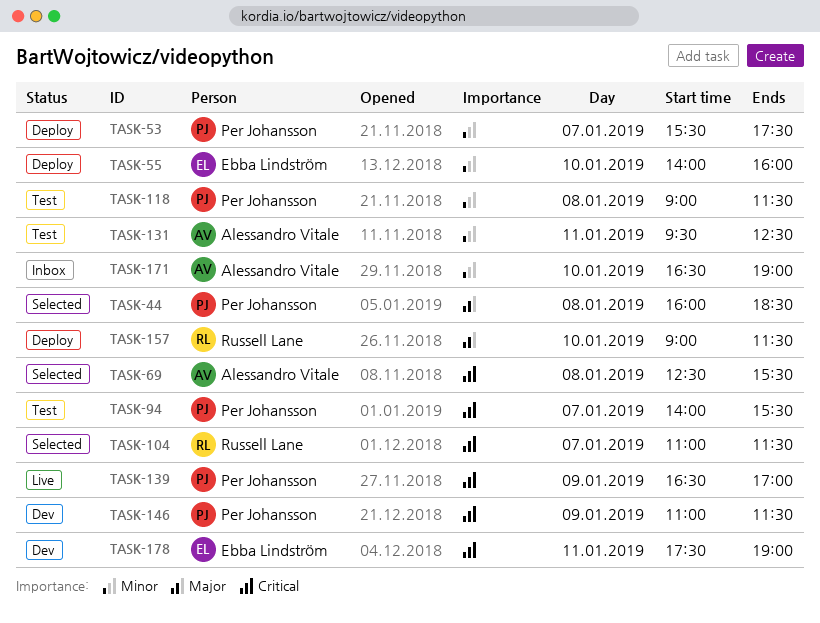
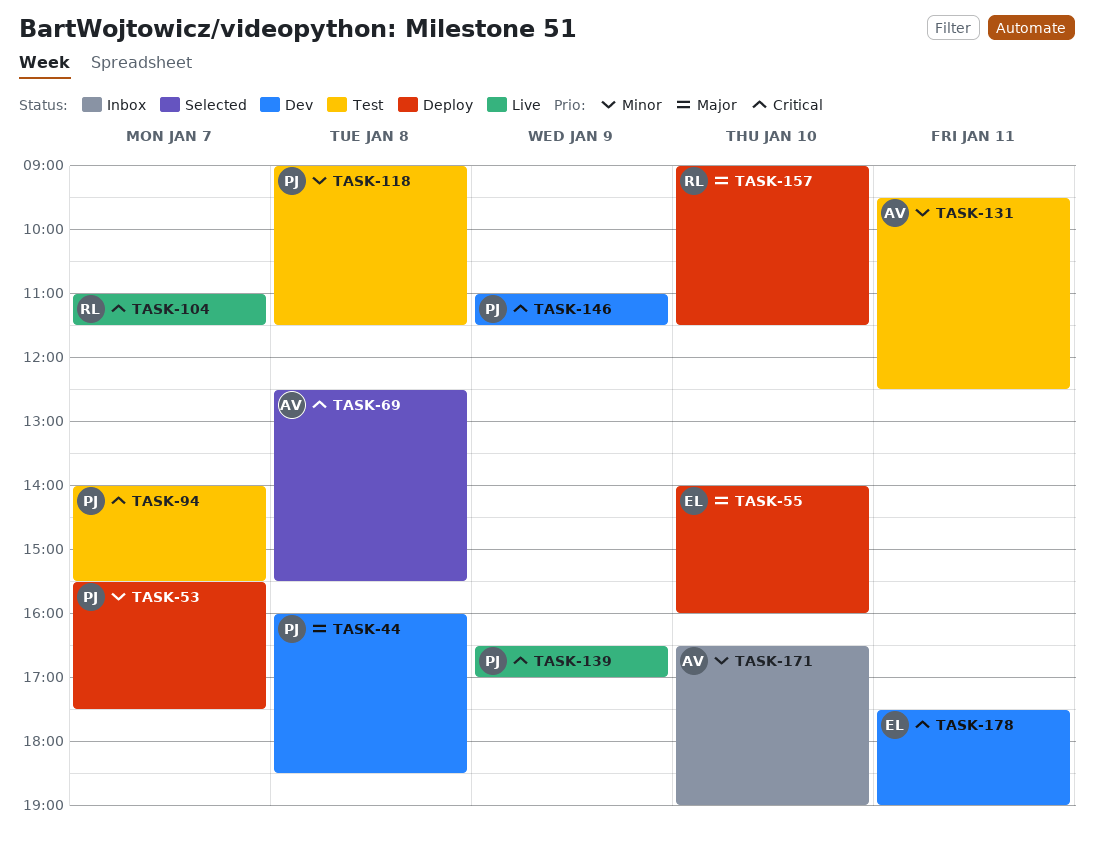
TASK-44, status: Selected -> Dev
TASK-55, priority: Minor -> Major
TASK-104, status: Selected -> Live

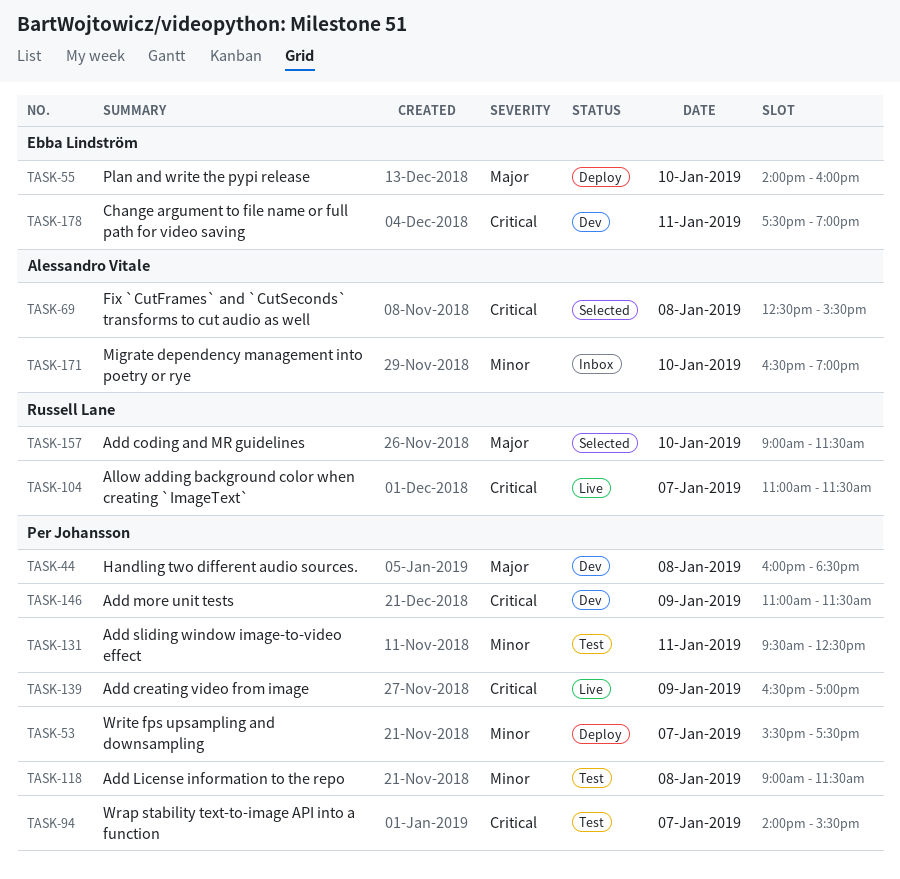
TASK-131, owner: Alessandro Vitale -> Per Johansson
TASK-157, status: Deploy -> Selected

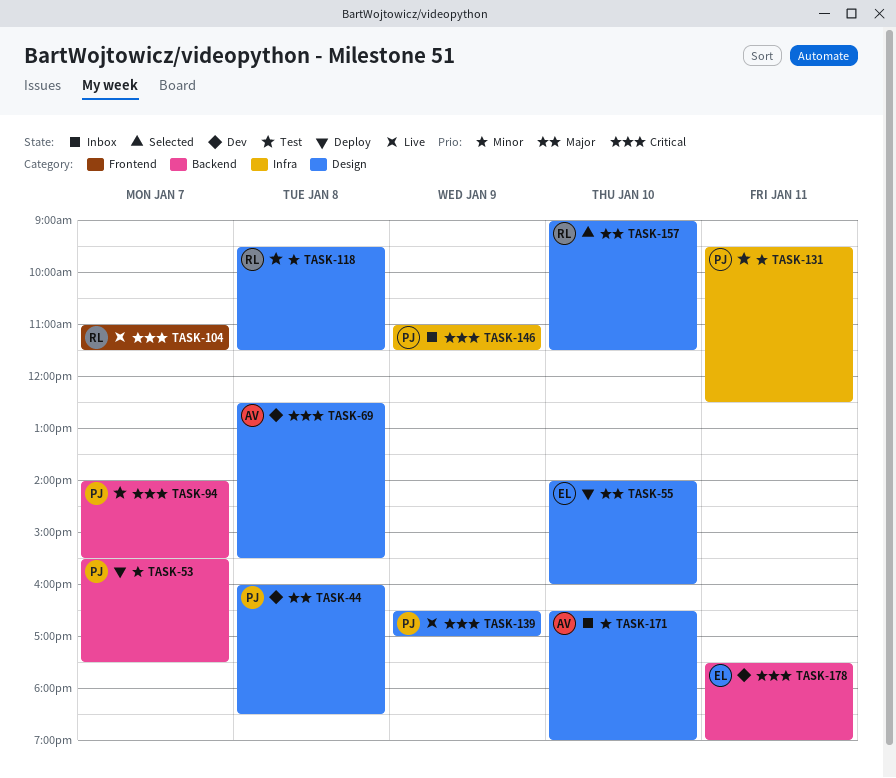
TASK-69, status: Selected -> Dev
TASK-118, owner: Per Johansson -> Russell Lane
TASK-118, begins: 09:00 -> 09:30
TASK-146, status: Dev -> Inbox

